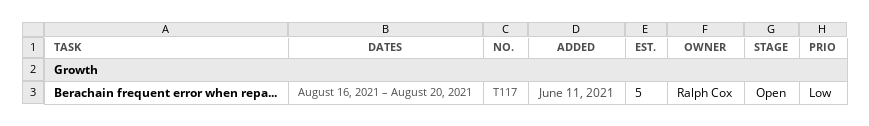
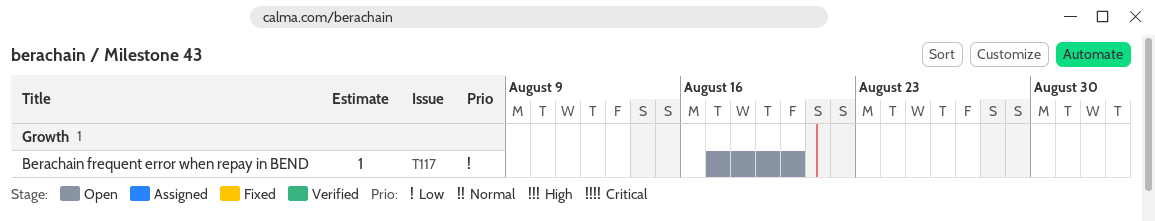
T117, estimate: 5 -> 1
T117, start: Aug 16 -> Aug 17

